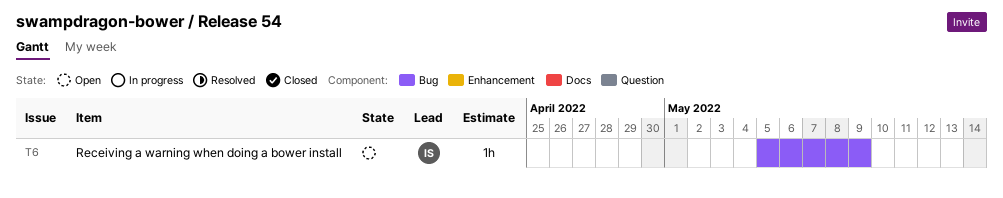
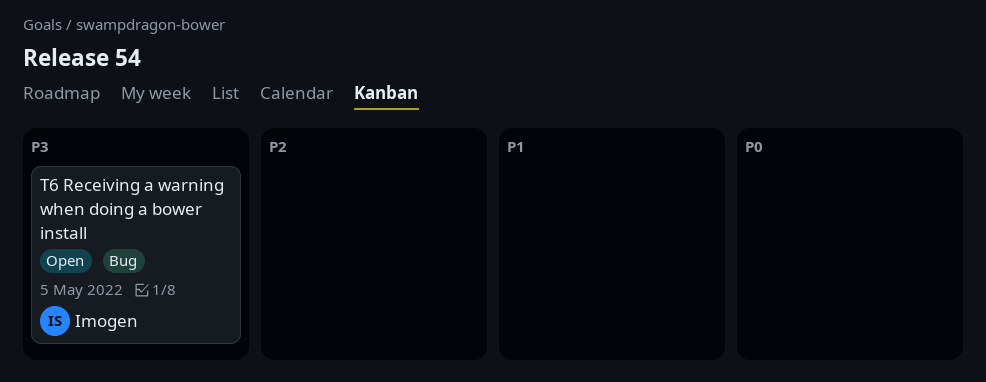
T6, due: May 9 -> May 5

